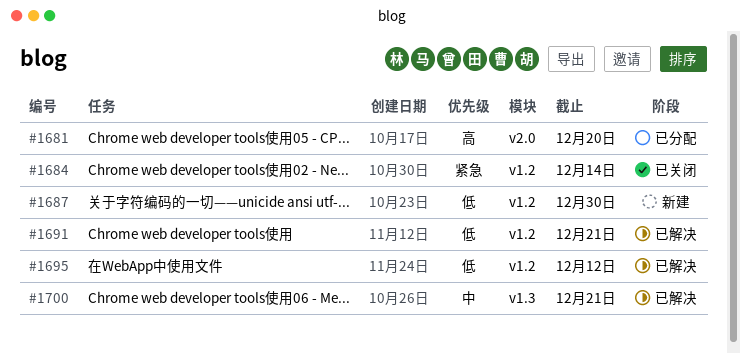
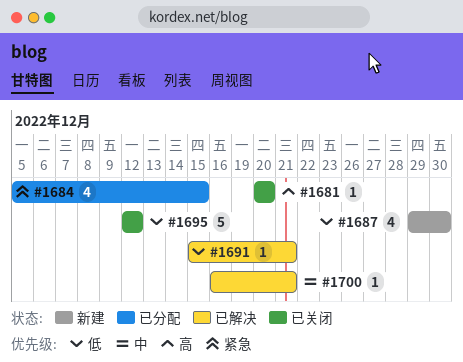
#1681, status: 已分配 -> 已关闭
#1684, status: 已关闭 -> 已分配
#1684, due: Dec 14 -> Dec 15
#1695, status: 已解决 -> 已关闭

